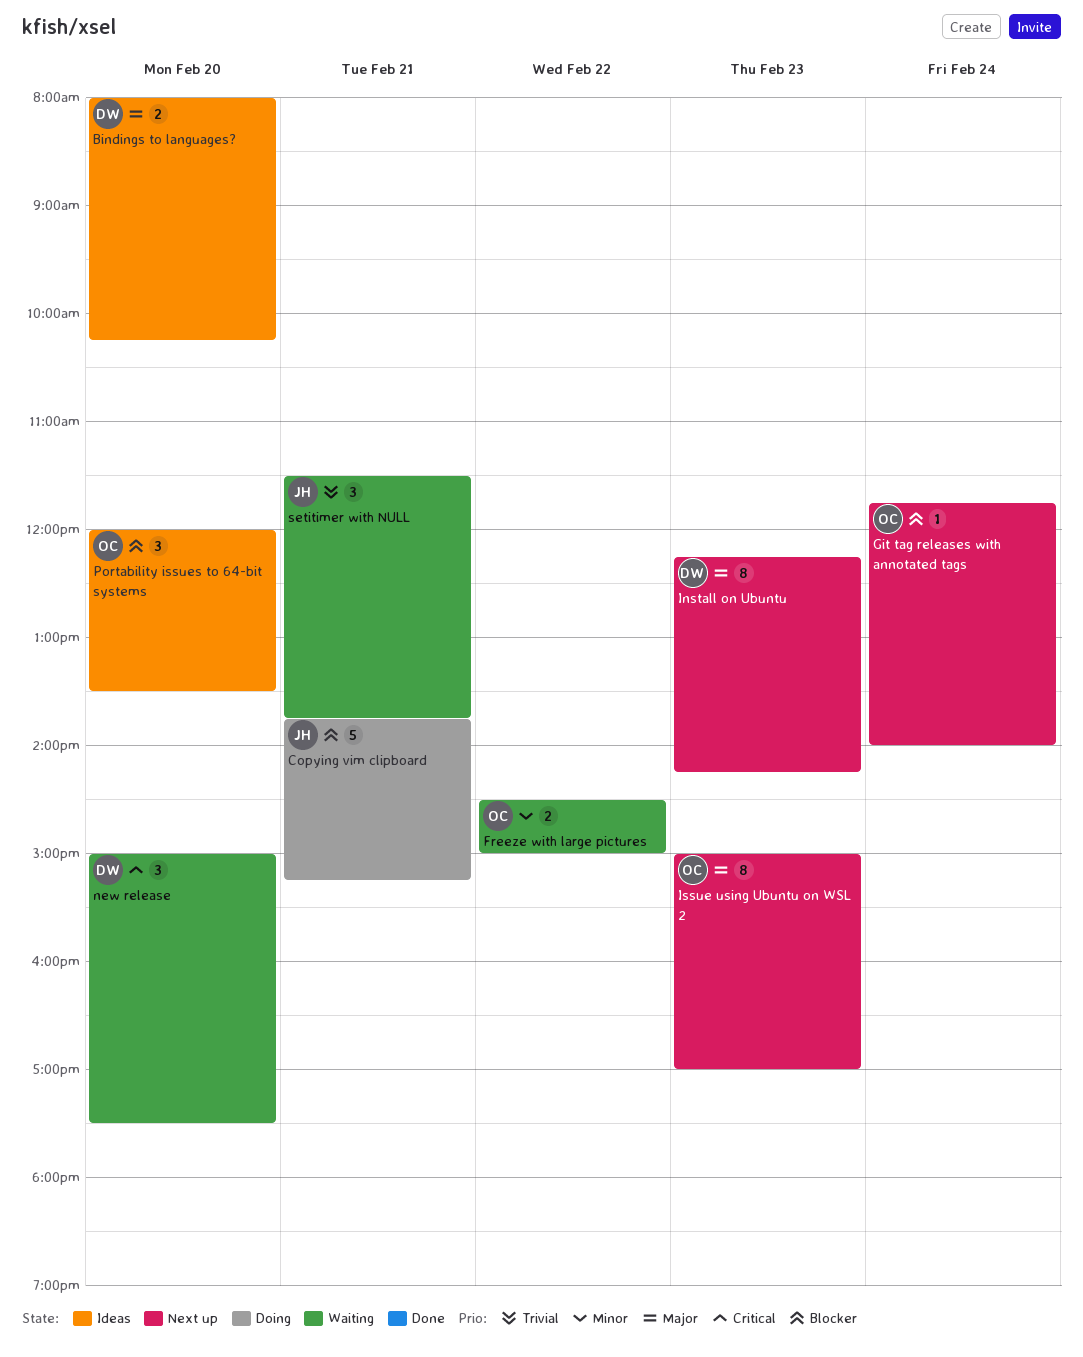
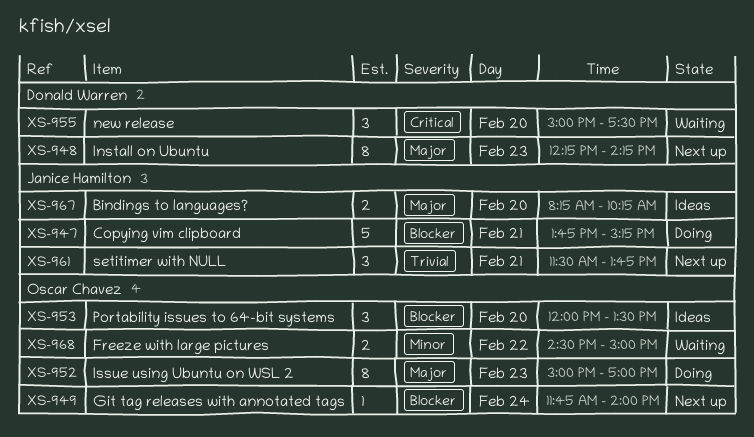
Bindings to languages?, owner: Donald Warren -> Janice Hamilton
Bindings to languages?, begins: 08:00 -> 08:15
Issue using Ubuntu on WSL 2, status: Next up -> Doing
setitimer with NULL, status: Waiting -> Next up

